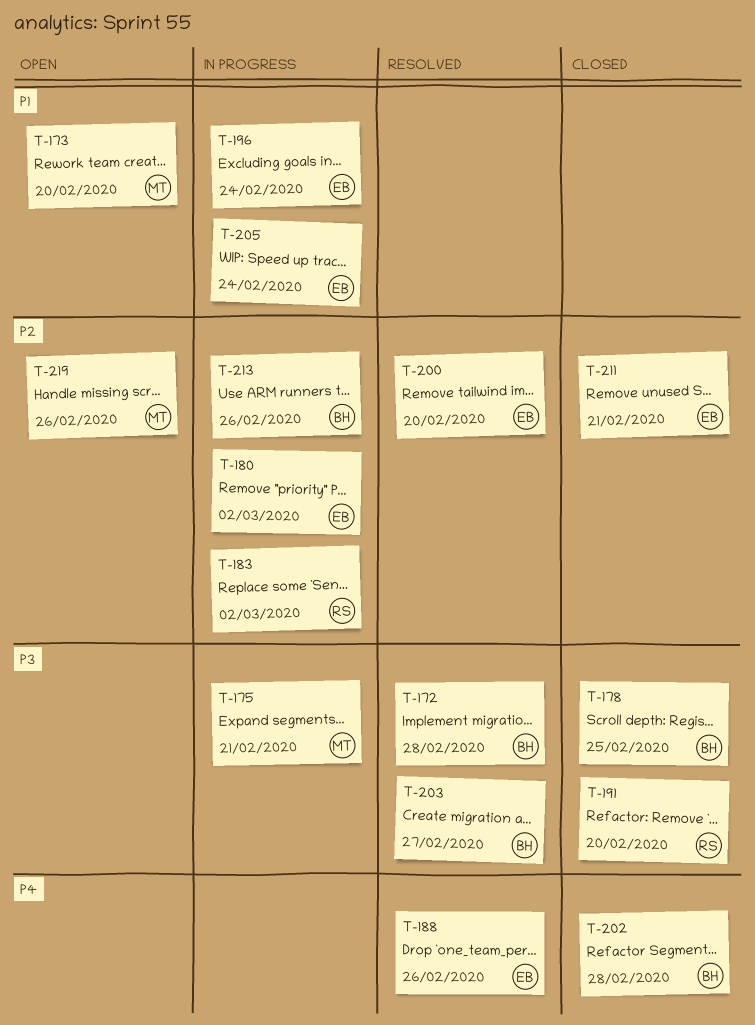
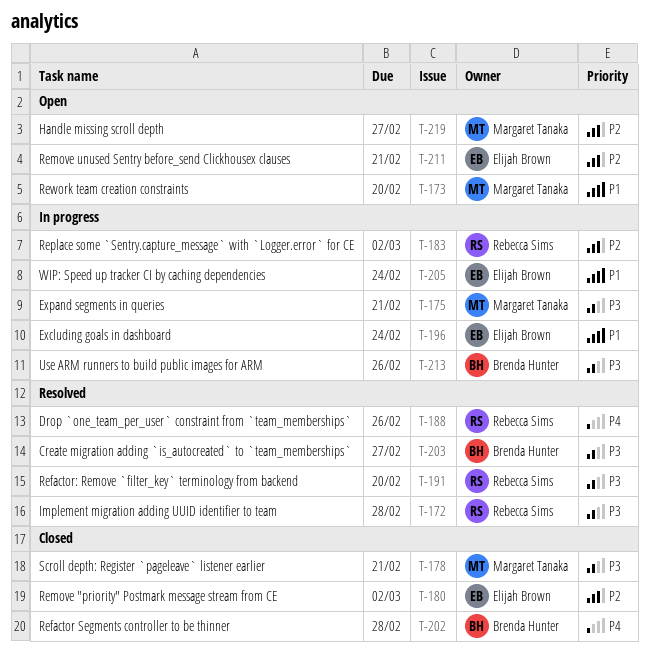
T-172, owner: Brenda Hunter -> Rebecca Sims
T-178, owner: Brenda Hunter -> Margaret Tanaka
T-178, due: Feb 25 -> Feb 21
T-180, status: In progress -> Closed
T-188, owner: Elijah Brown -> Rebecca Sims
T-191, status: Closed -> Resolved
T-200: present -> none
T-211, status: Closed -> Open
T-213, priority: P2 -> P3
T-219, due: Feb 26 -> Feb 27

